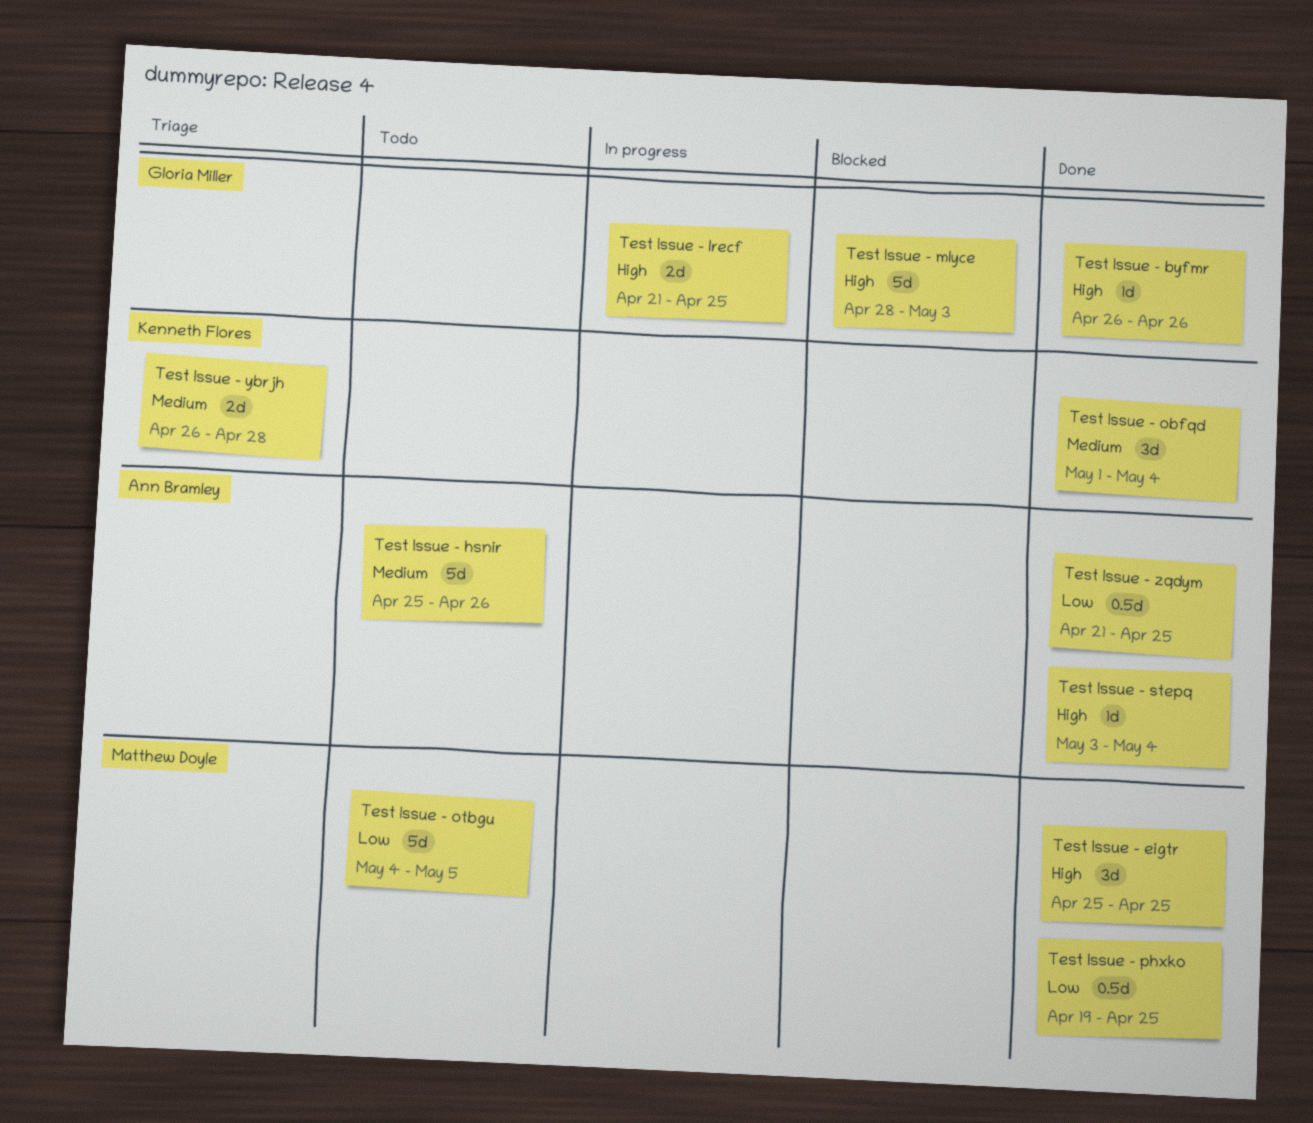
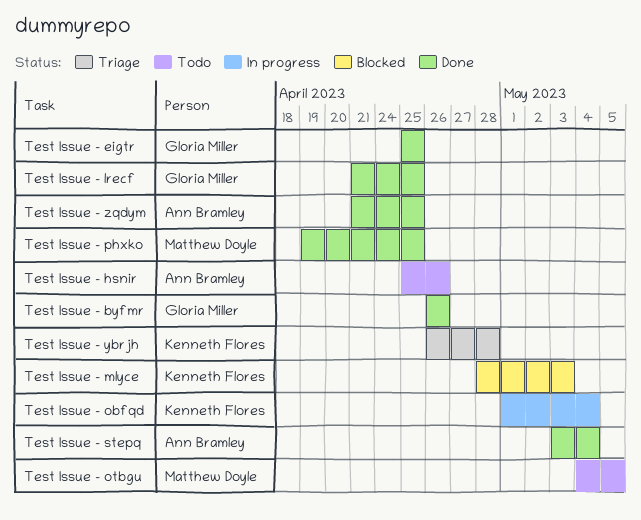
Test Issue - eigtr, owner: Matthew Doyle -> Gloria Miller
Test Issue - lrecf, status: In progress -> Done
Test Issue - mlyce, owner: Gloria Miller -> Kenneth Flores
Test Issue - obfqd, status: Done -> In progress

